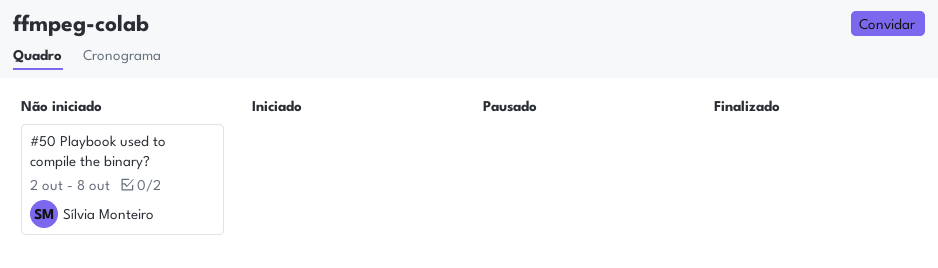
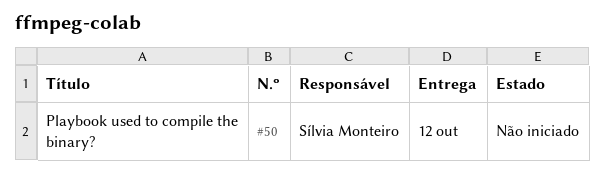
#50, due: Oct 8 -> Oct 12

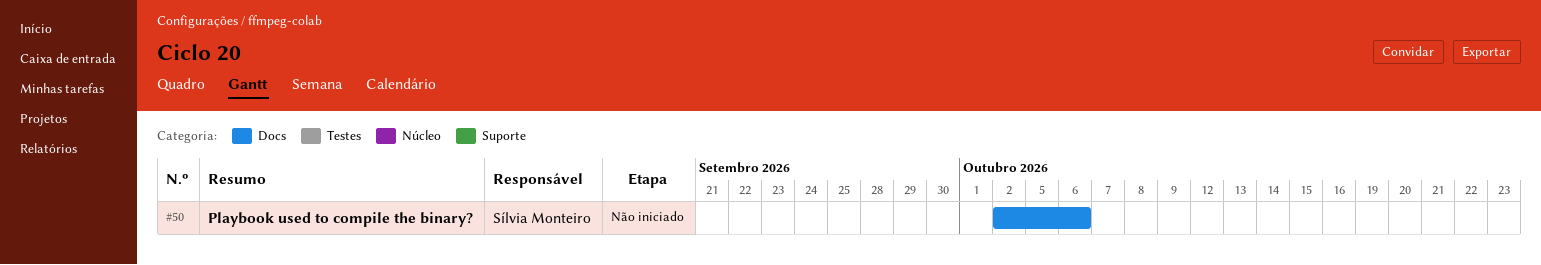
#50, due: Oct 12 -> Oct 6

